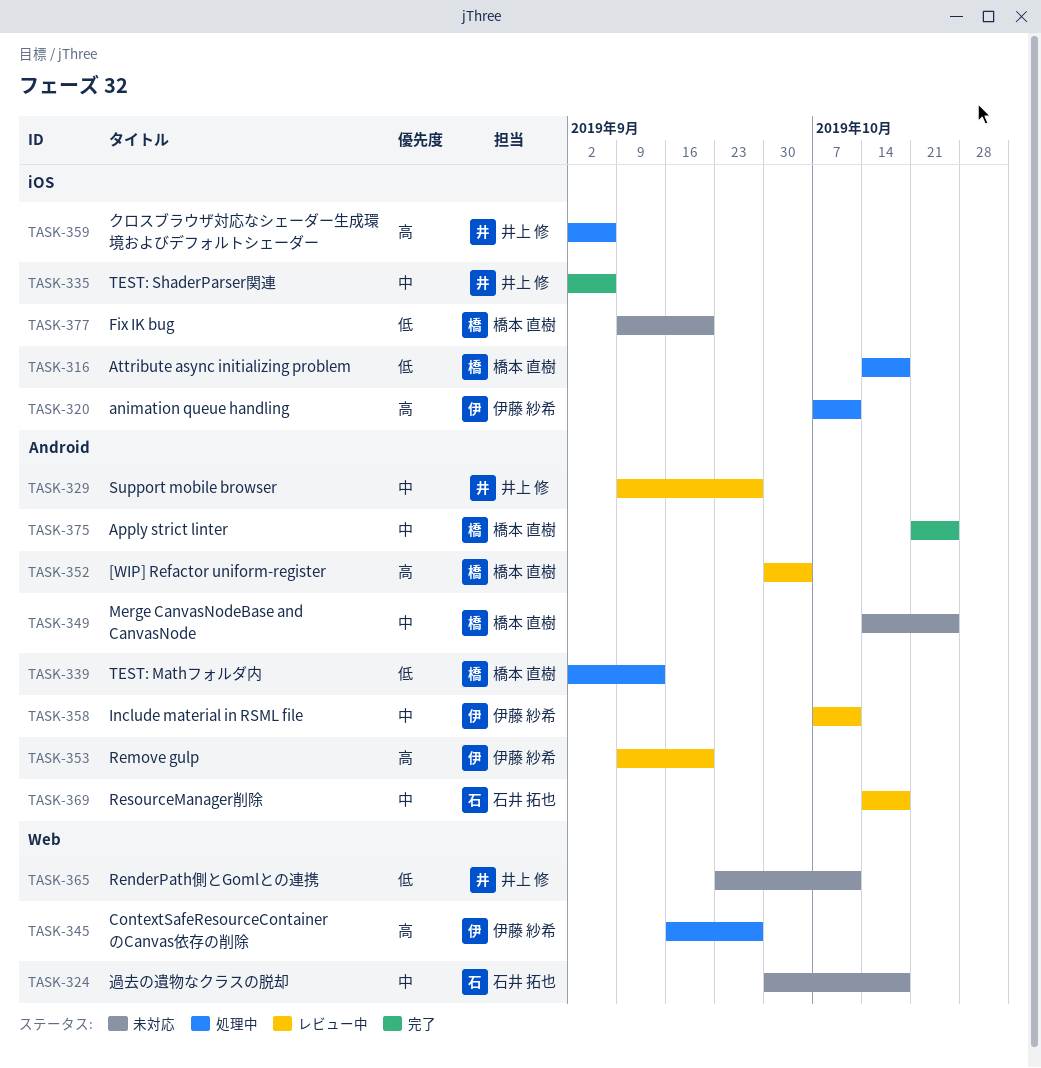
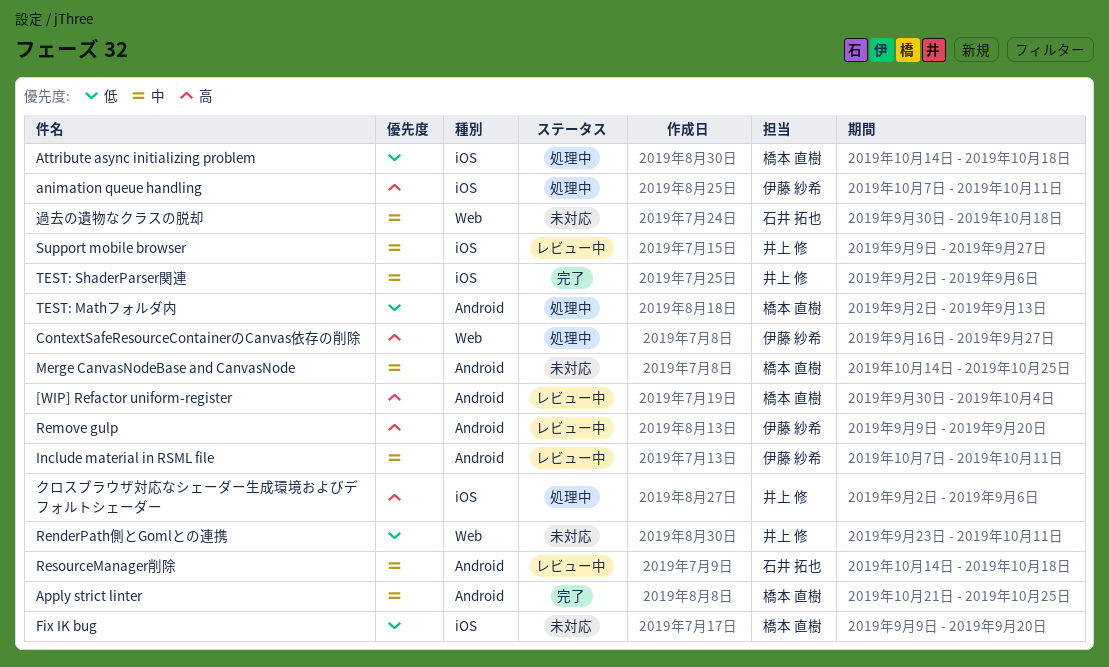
Support mobile browser, label: Android -> iOS

